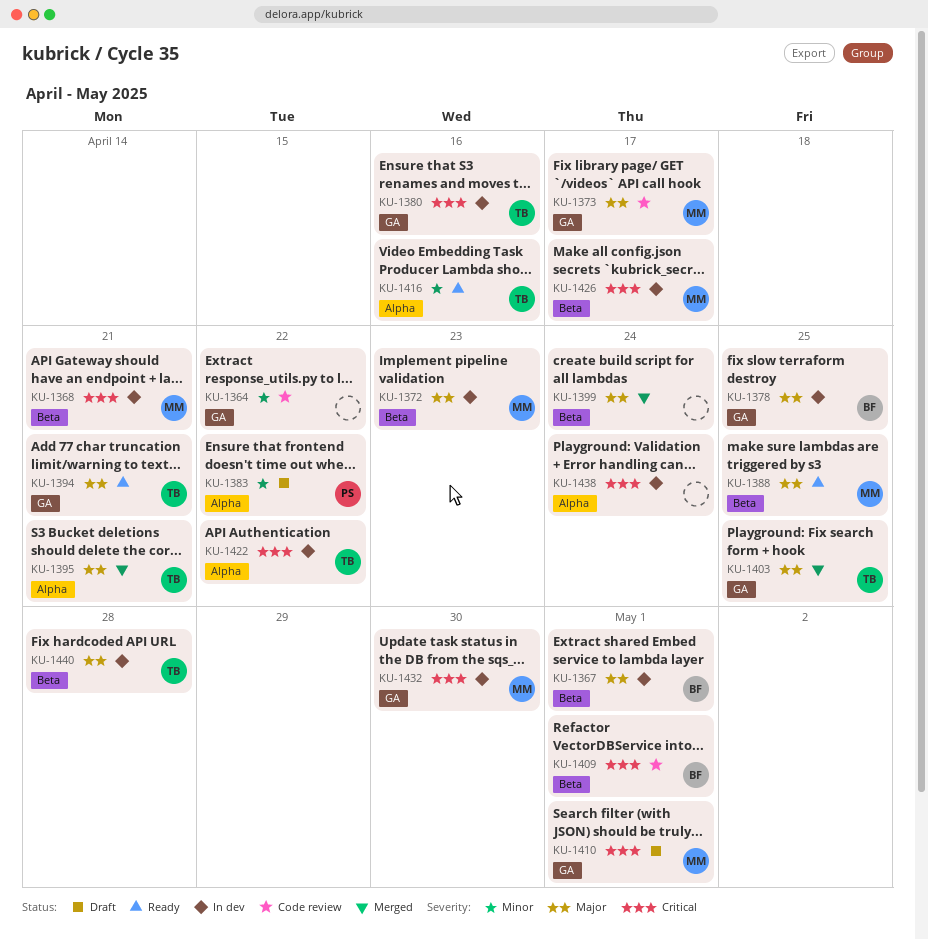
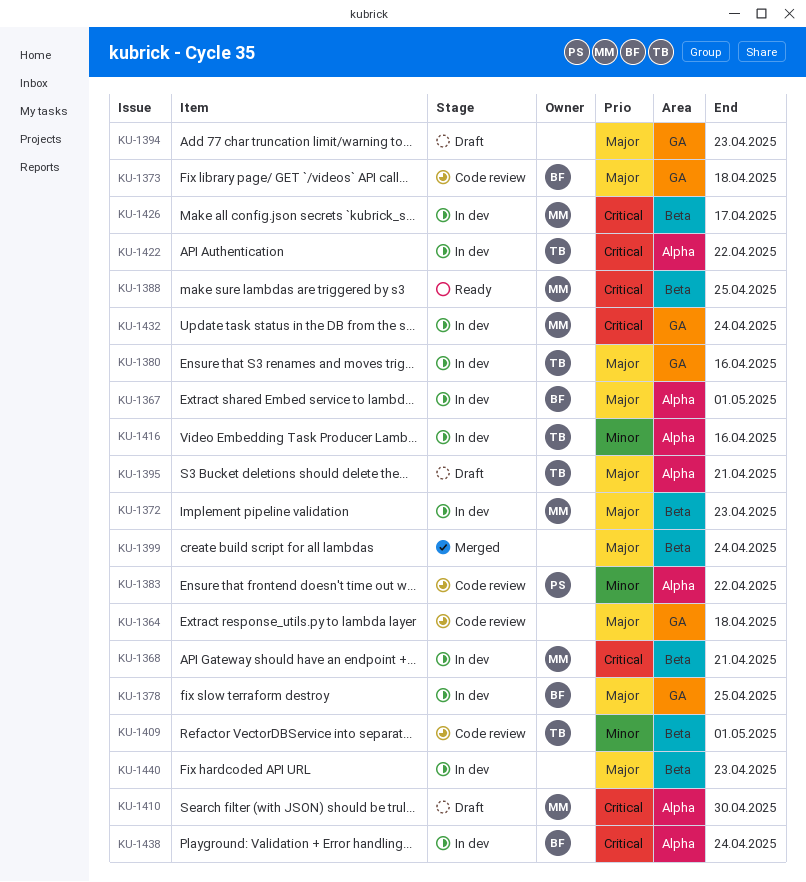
KU-1364, priority: Minor -> Major
KU-1364, due: Apr 22 -> Apr 18
KU-1367, label: Beta -> Alpha
KU-1373, owner: MM -> BF
KU-1373, due: Apr 17 -> Apr 18
KU-1380, priority: Critical -> Major
KU-1383, status: Draft -> Code review
KU-1388, priority: Major -> Critical
KU-1394, status: Ready -> Draft
KU-1394, owner: TB -> none
KU-1394, due: Apr 21 -> Apr 23
KU-1395, status: Merged -> Draft
KU-1403: present -> none
KU-1409, owner: BF -> TB
KU-1409, priority: Critical -> Minor
KU-1410, label: GA -> Alpha
KU-1410, due: May 1 -> Apr 30
KU-1416, status: Ready -> In dev
KU-1432, due: Apr 30 -> Apr 24
KU-1438, owner: none -> BF
KU-1440, owner: TB -> none
KU-1440, due: Apr 28 -> Apr 23

